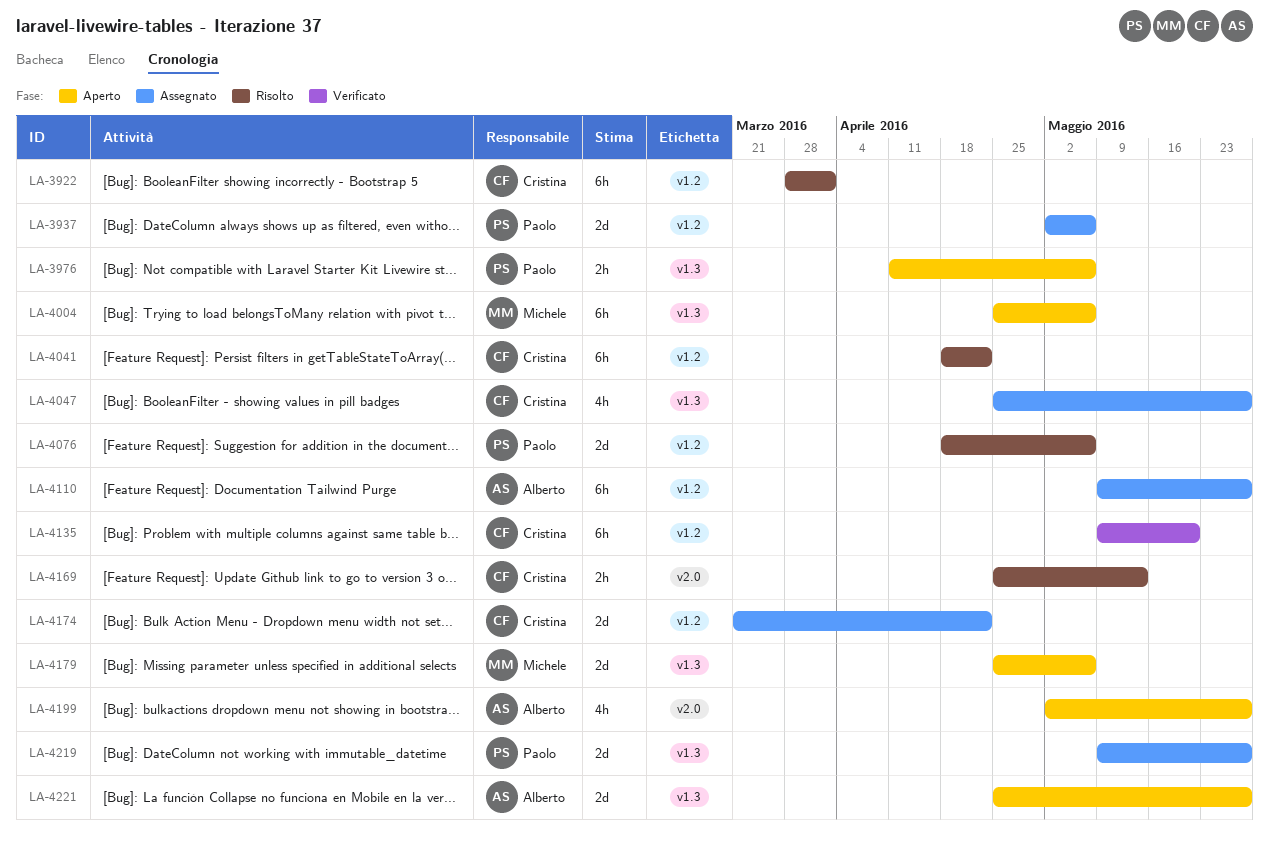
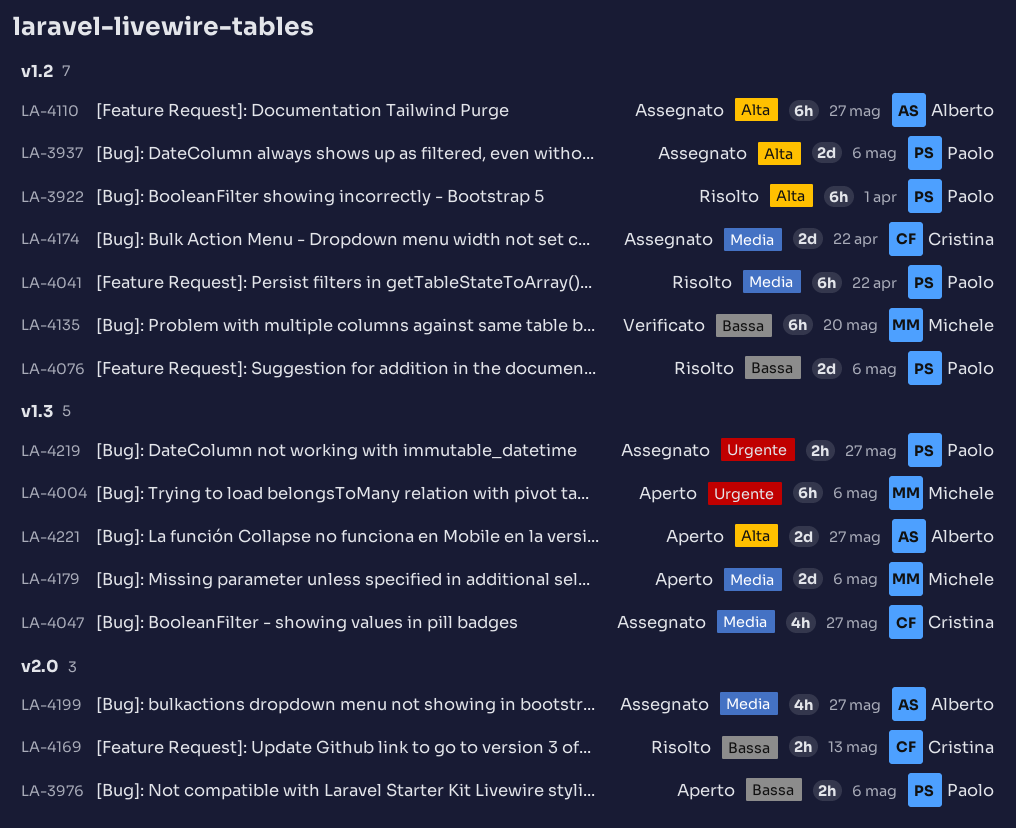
LA-3922, owner: Cristina -> Paolo
LA-3976, label: v1.3 -> v2.0
LA-4041, owner: Cristina -> Paolo
LA-4135, owner: Cristina -> Michele
LA-4199, status: Aperto -> Assegnato
LA-4219, estimate: 2d -> 2h

